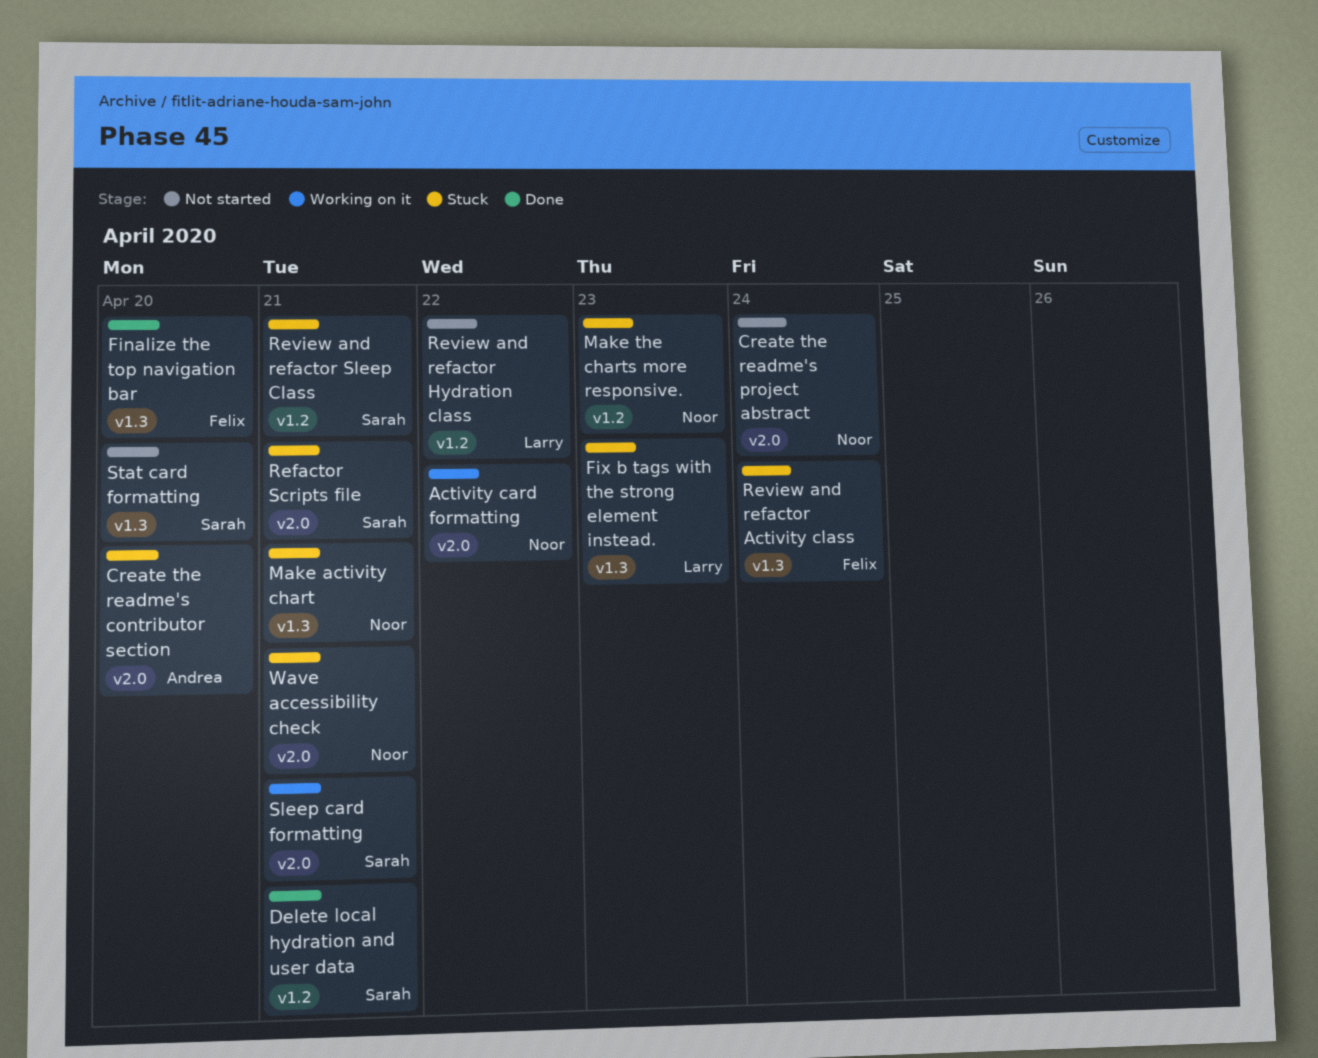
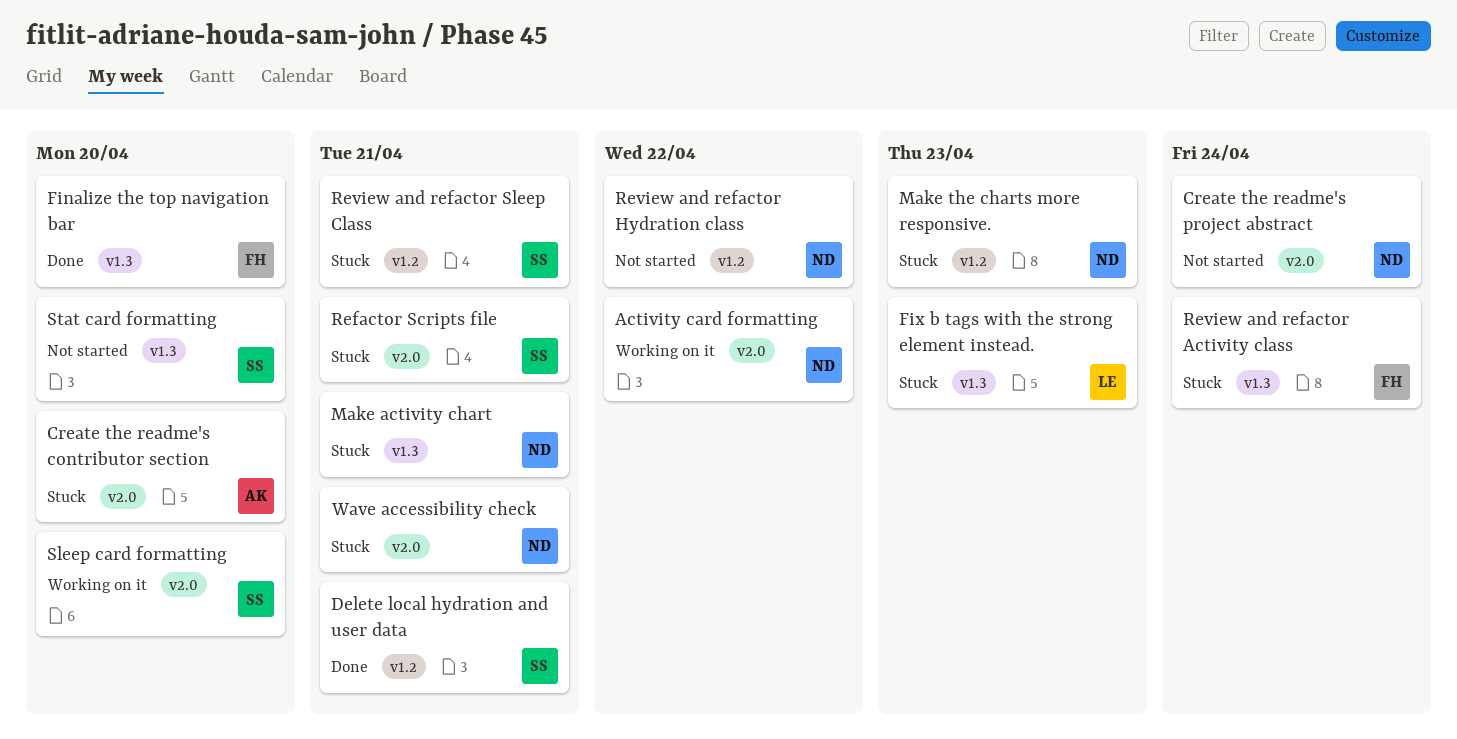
Review and refactor Hydration class, owner: Larry -> Noor
Sleep card formatting, due: Apr 21 -> Apr 20

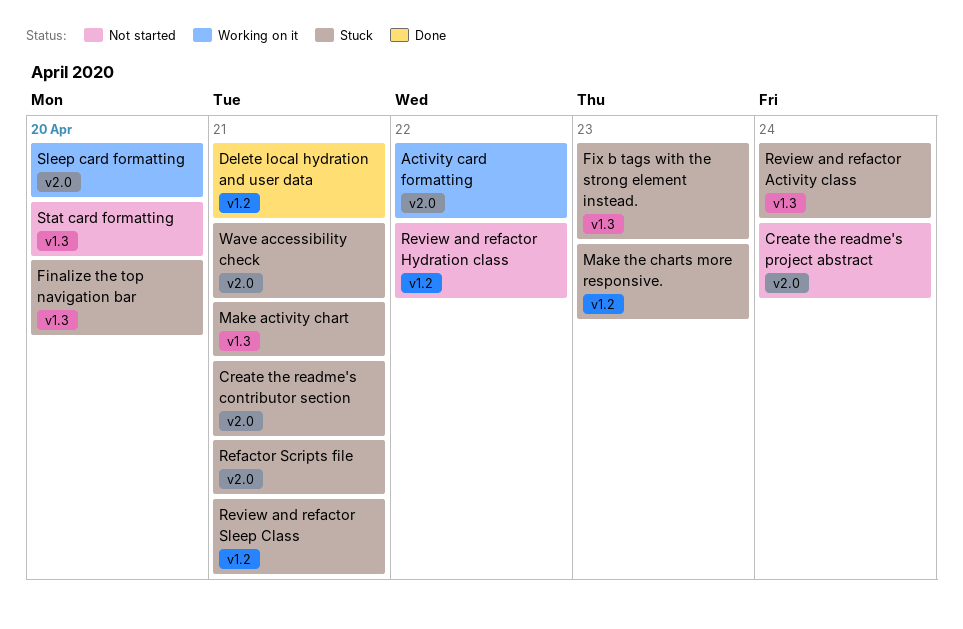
Create the readme's contributor section, due: Apr 20 -> Apr 21
Finalize the top navigation bar, status: Done -> Stuck

